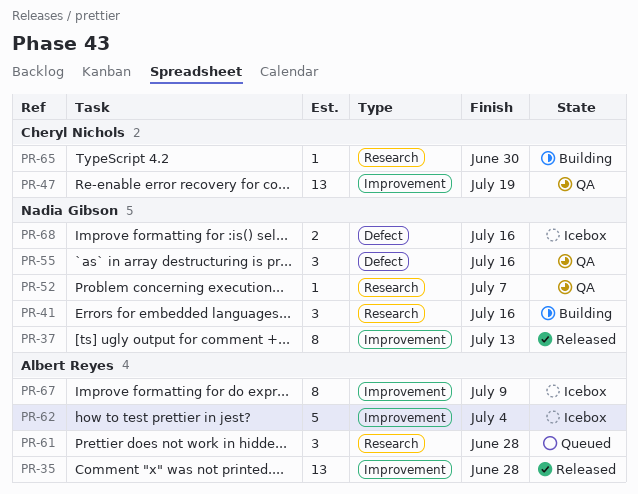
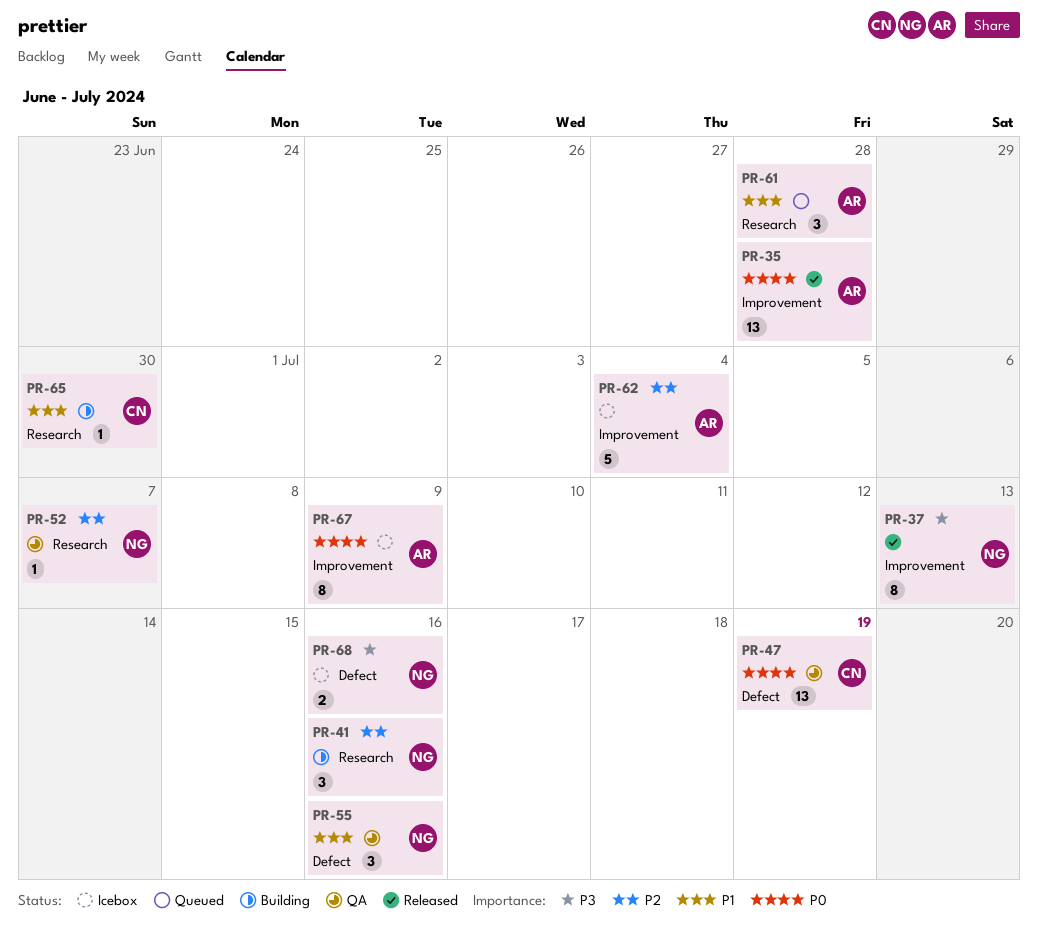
PR-47, label: Improvement -> Defect

